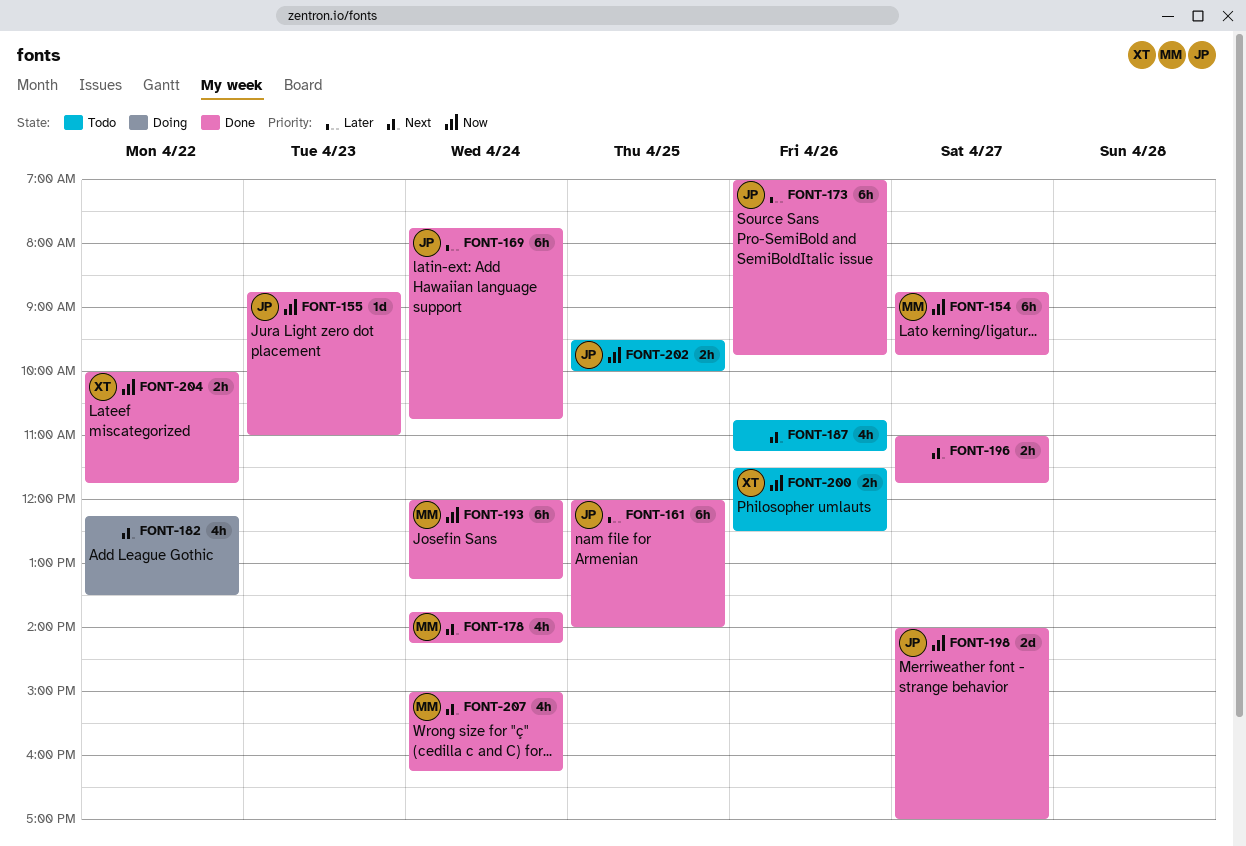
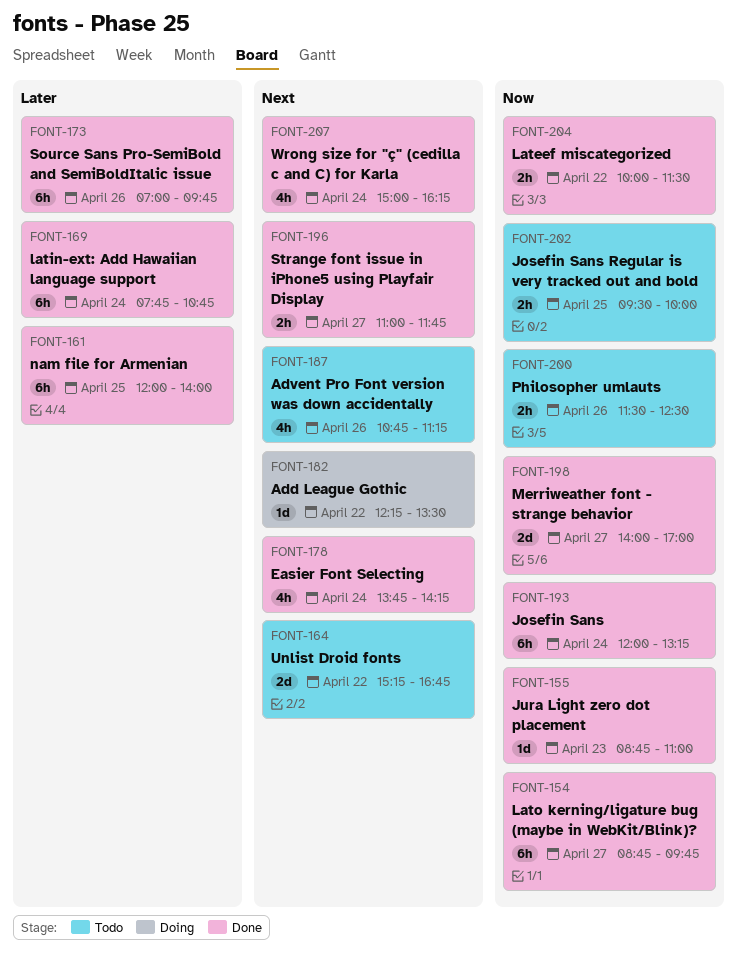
FONT-164: none -> present
FONT-182, estimate: 4h -> 1d
FONT-204, ends: 11:45 -> 11:30

